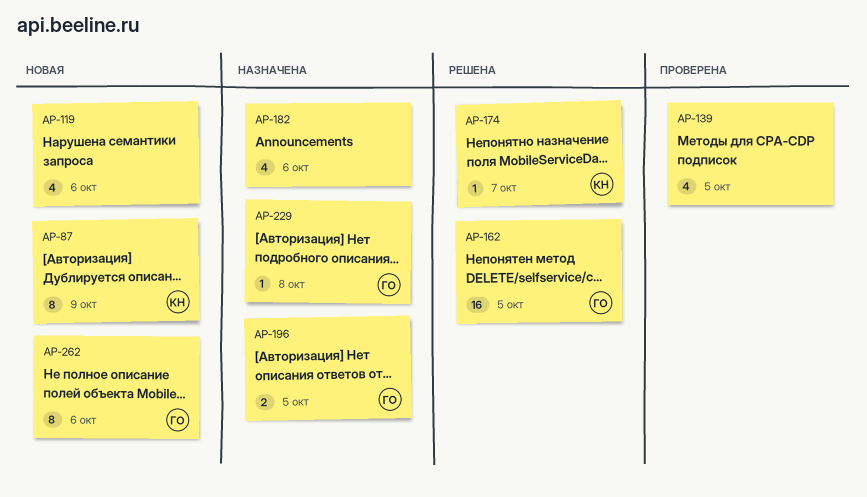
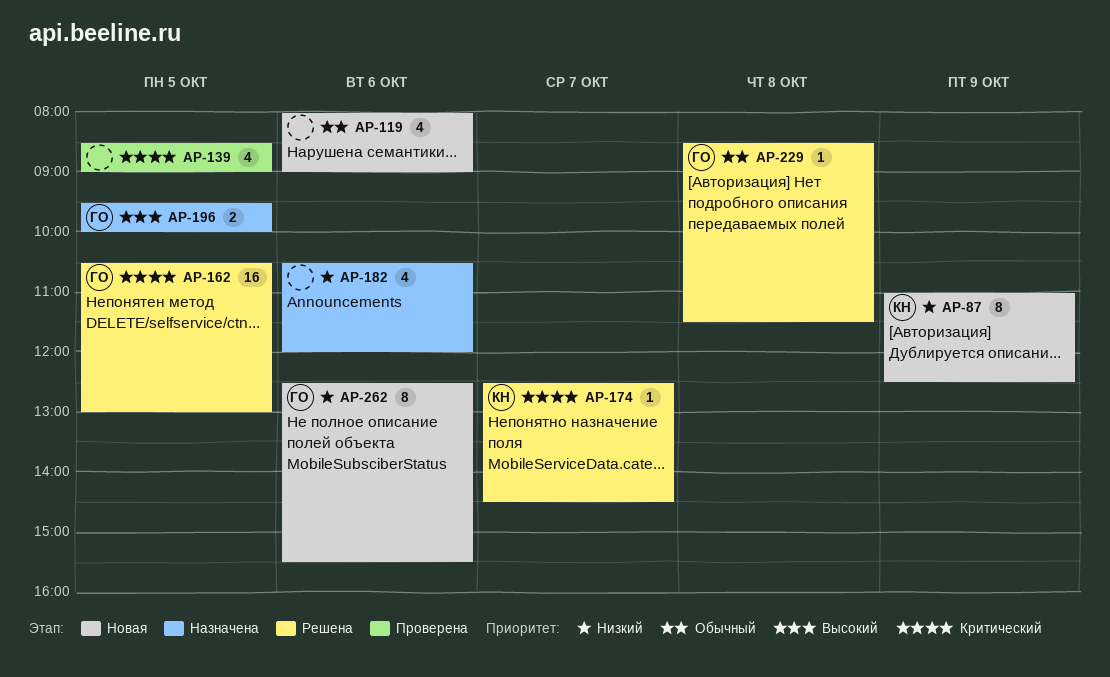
AP-229, status: Назначена -> Решена

